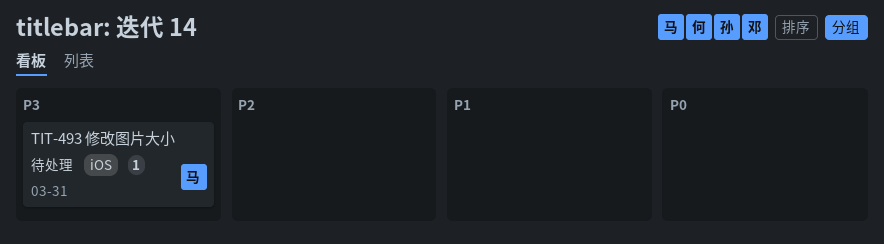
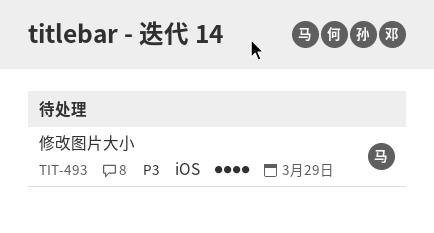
TIT-493, estimate: 1 -> 4
TIT-493, due: Mar 31 -> Mar 29

